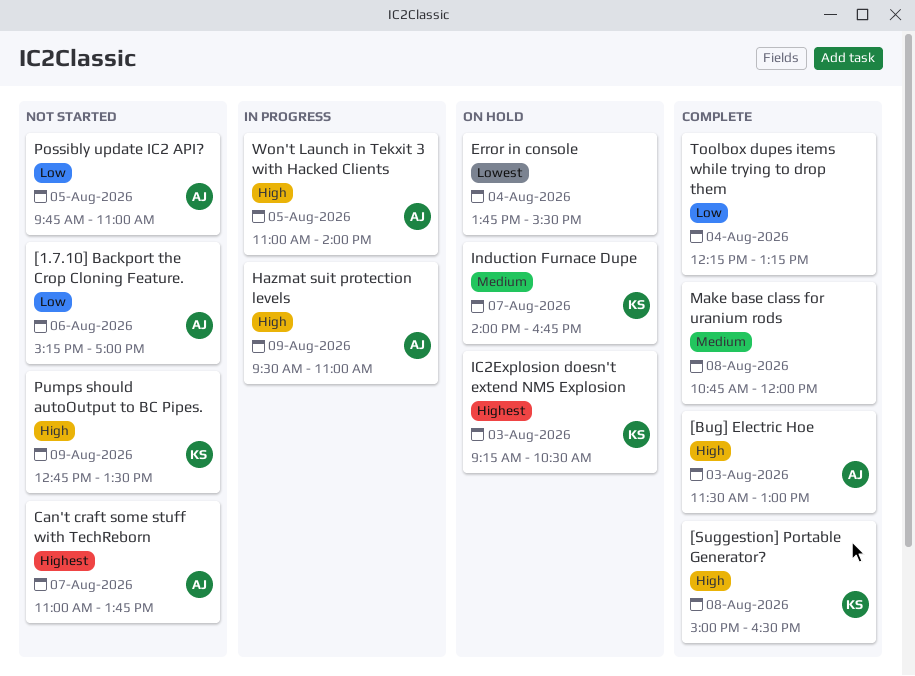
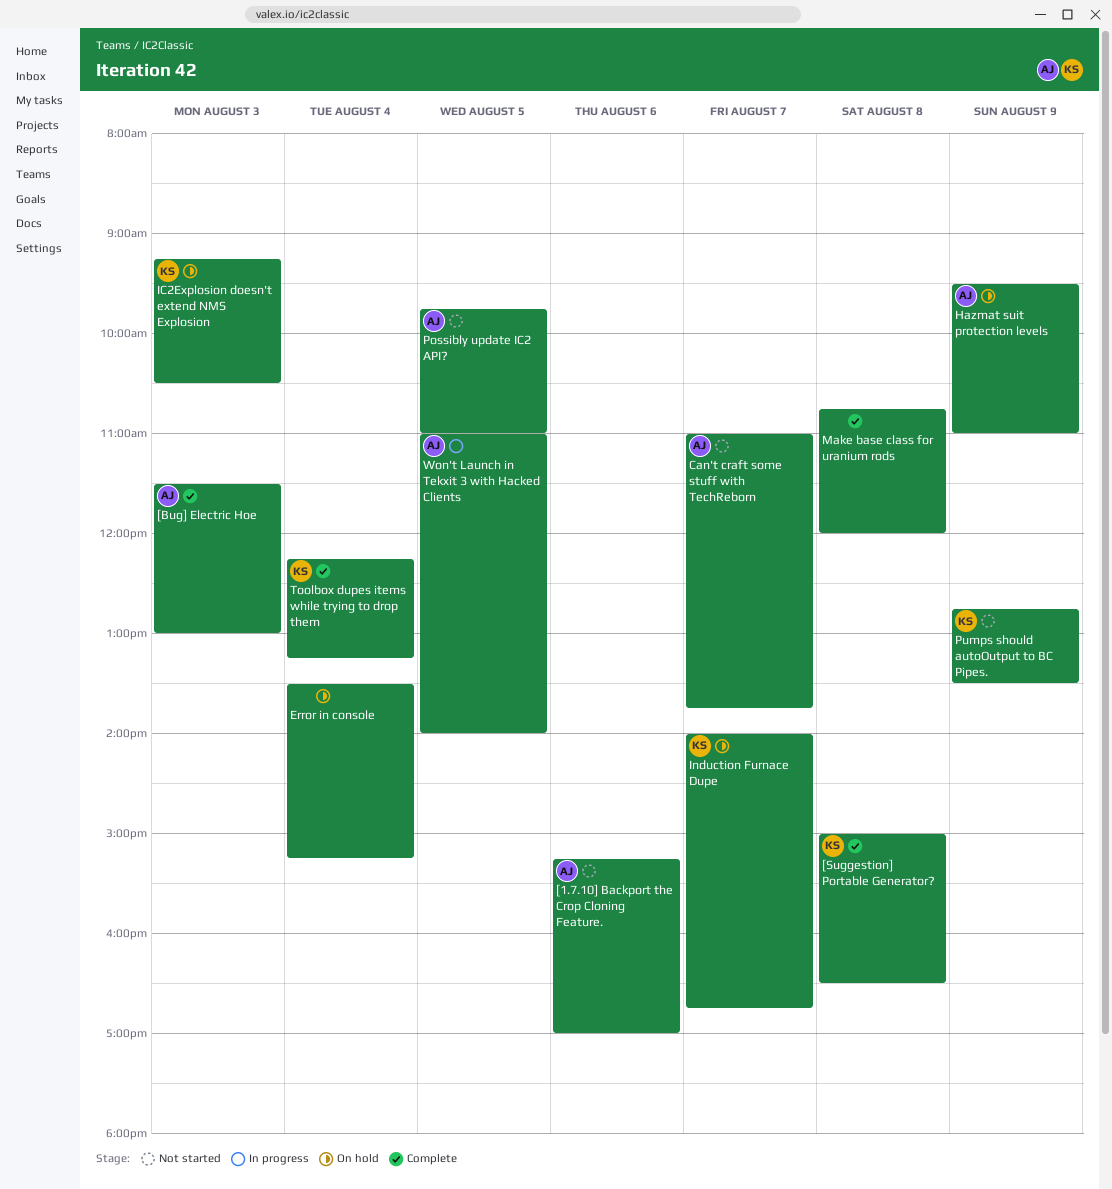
Error in console, begins: 13:45 -> 13:30
Error in console, ends: 15:30 -> 15:15
Hazmat suit protection levels, status: In progress -> On hold
Toolbox dupes items while trying to drop them, owner: none -> KS

